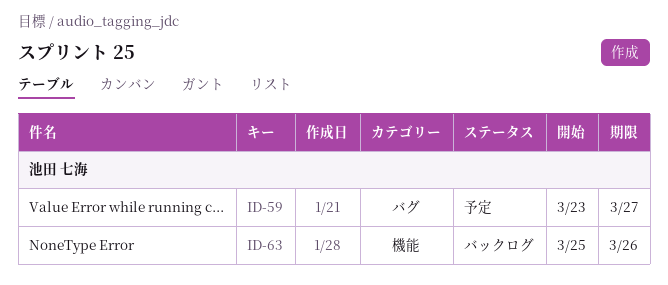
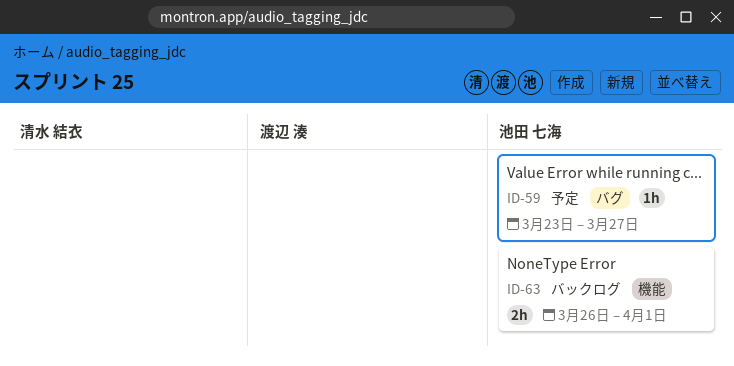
ID-63, start: Mar 25 -> Mar 26
ID-63, due: Mar 26 -> Apr 1

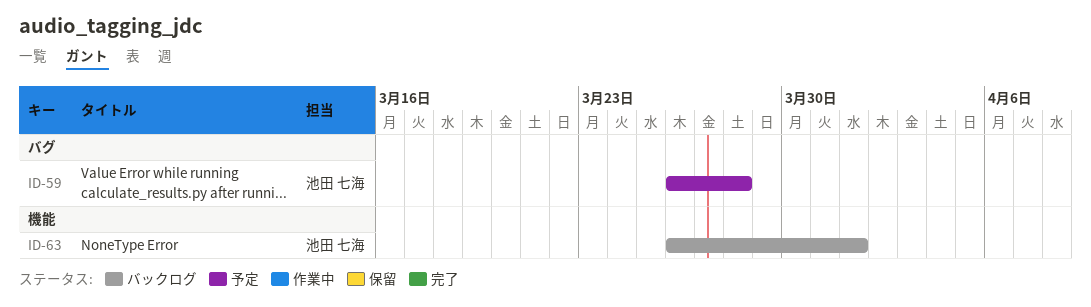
ID-59, start: Mar 23 -> Mar 26
ID-59, due: Mar 27 -> Mar 28

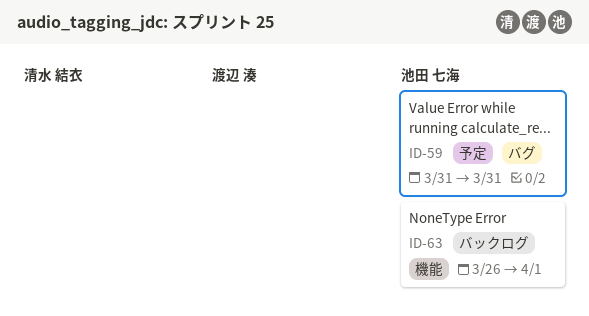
ID-59, start: Mar 26 -> Mar 31
ID-59, due: Mar 28 -> Mar 31

